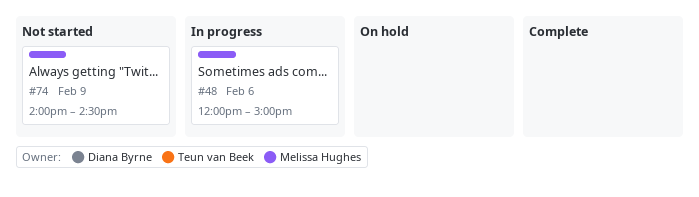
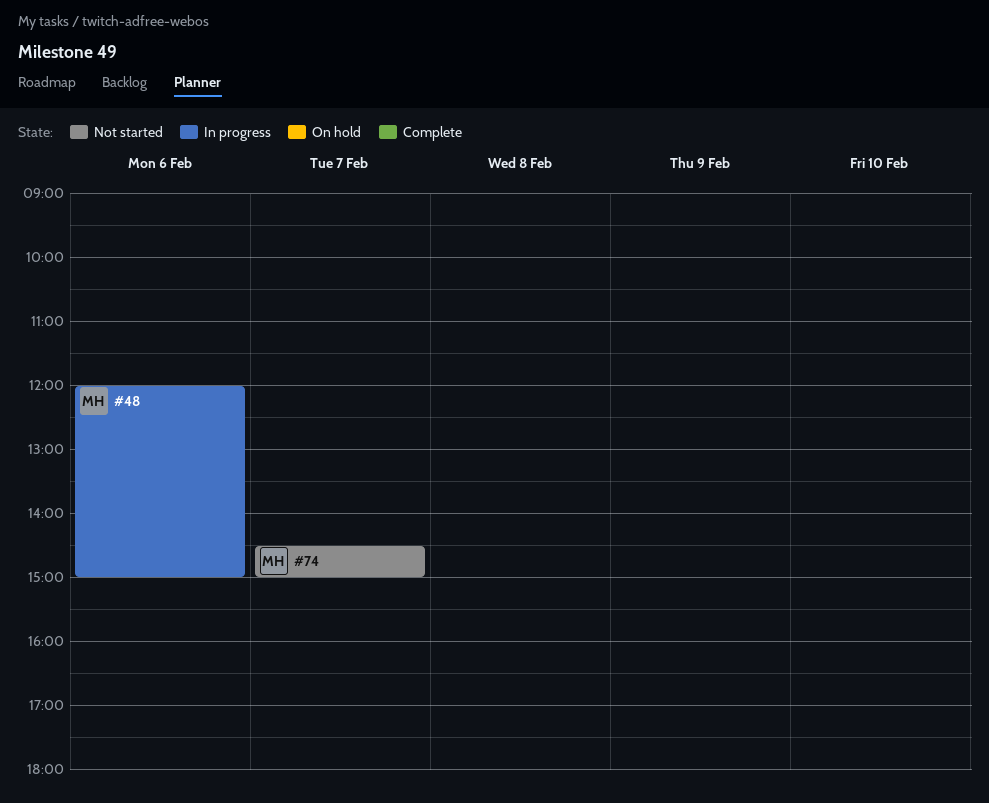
#74, day: Feb 9 -> Feb 7
#74, begins: 14:00 -> 14:30
#74, ends: 14:30 -> 15:00

